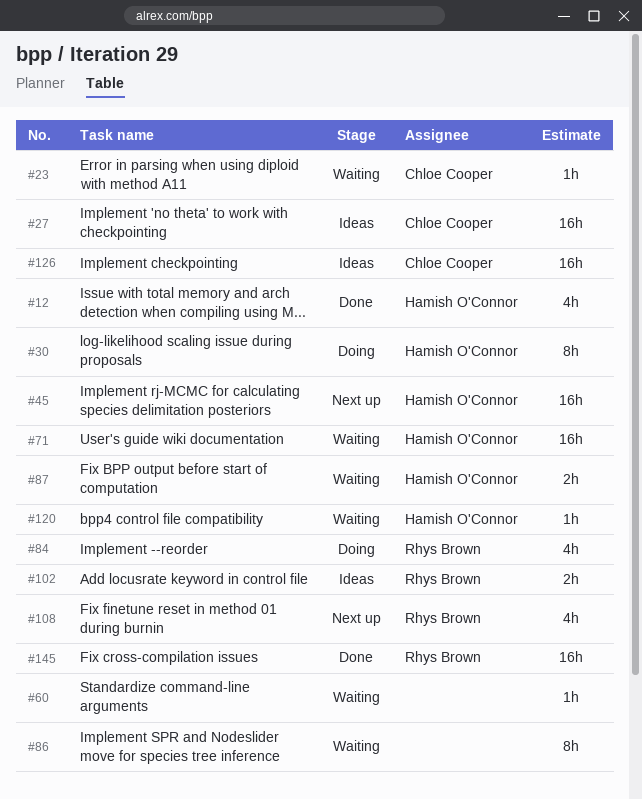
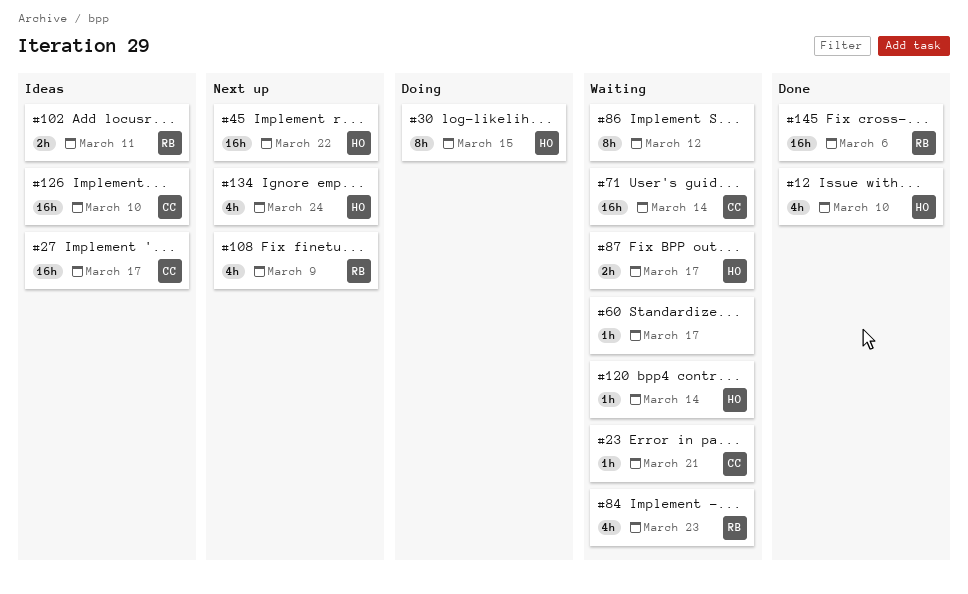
#71, owner: Hamish O'Connor -> Chloe Cooper
#84, status: Doing -> Waiting
#134: none -> present

